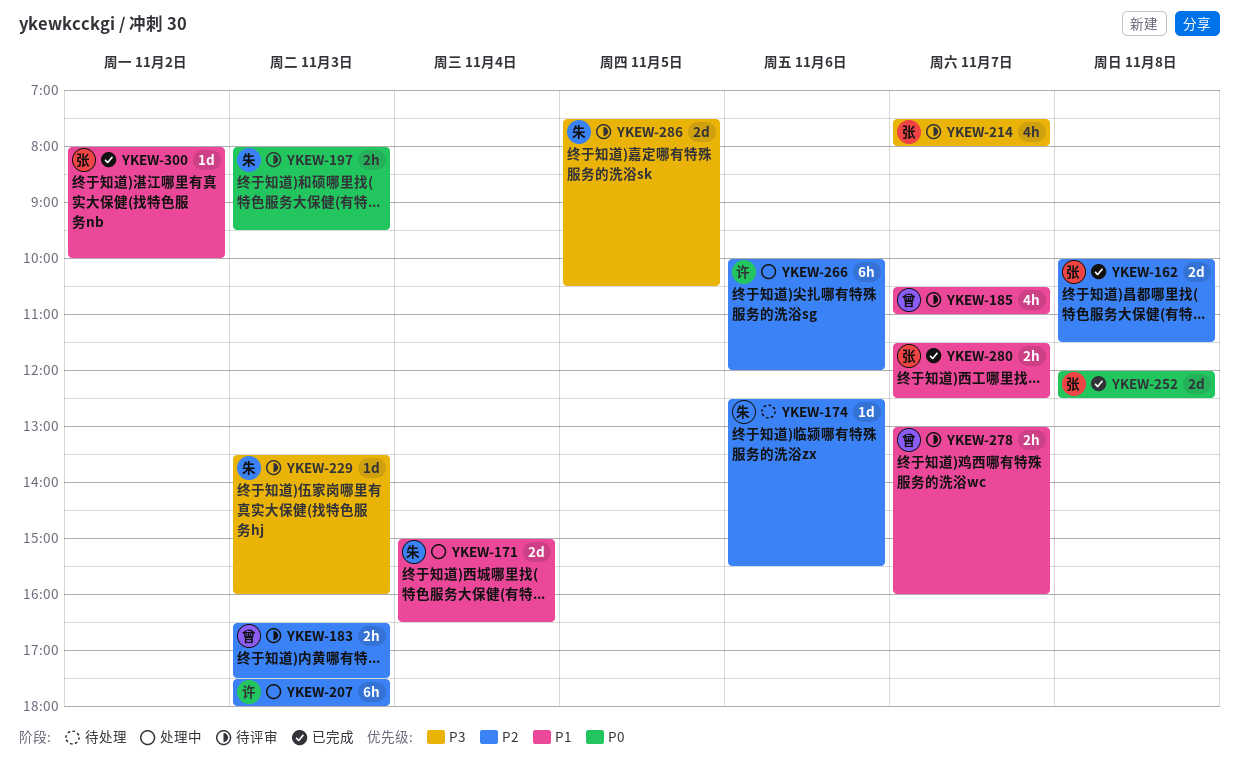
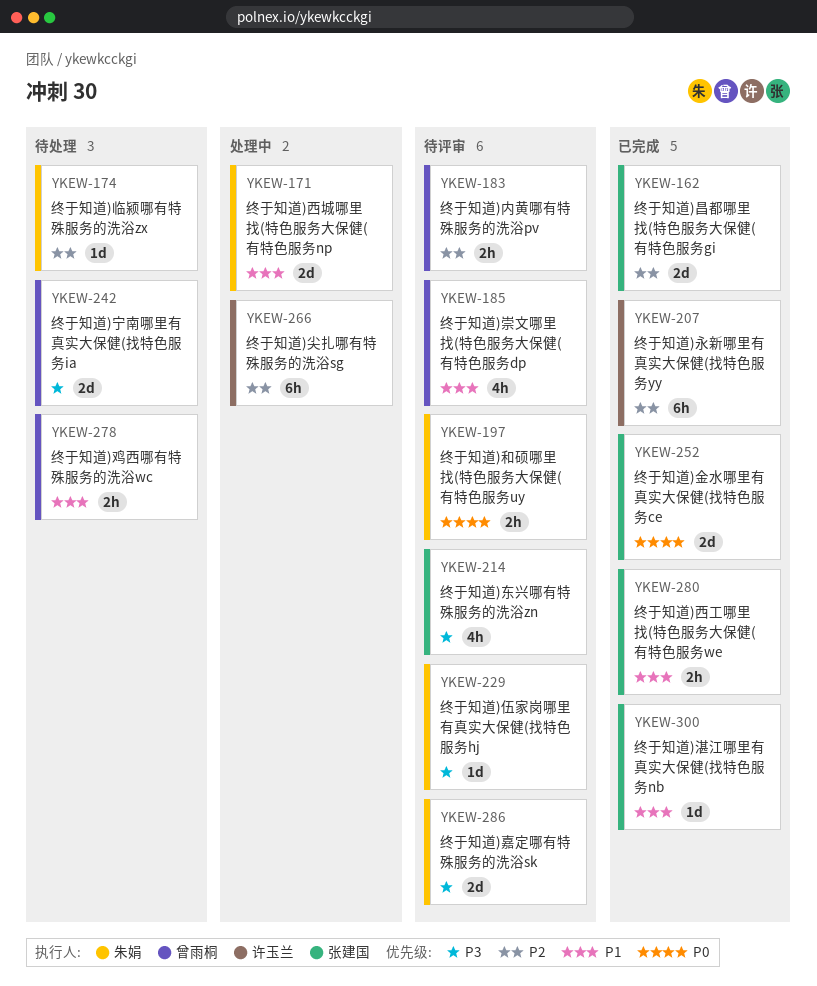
YKEW-207, status: 处理中 -> 已完成
YKEW-242: none -> present
YKEW-278, status: 待评审 -> 待处理

